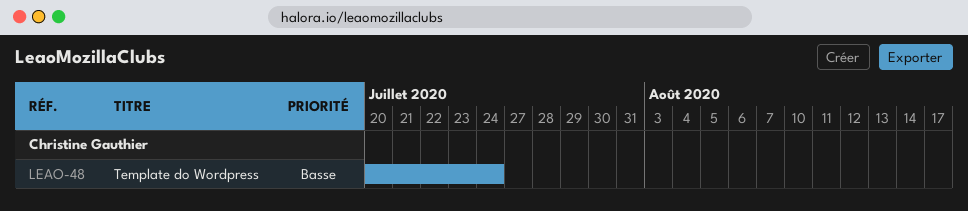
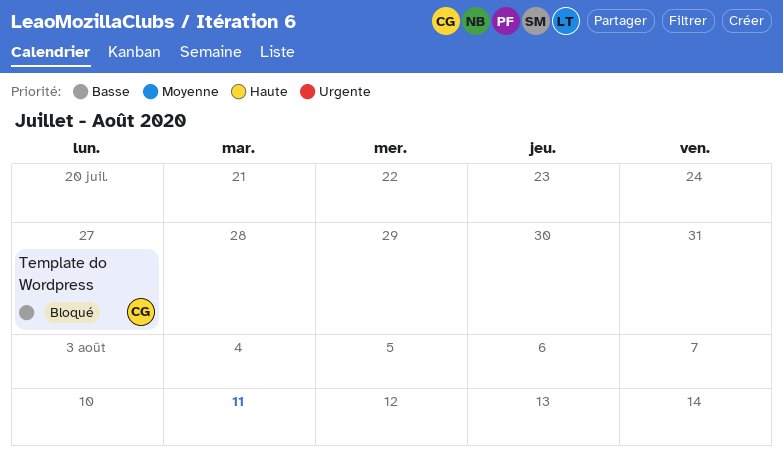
Template do Wordpress, due: Jul 24 -> Jul 27

